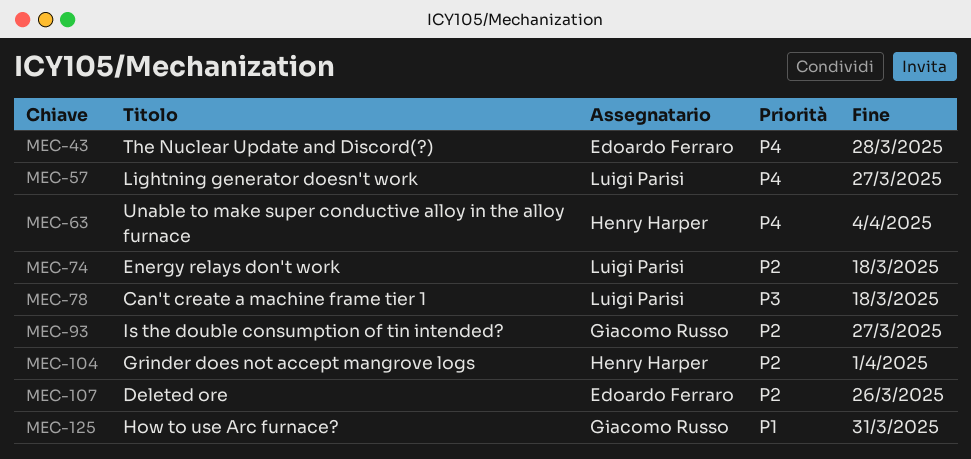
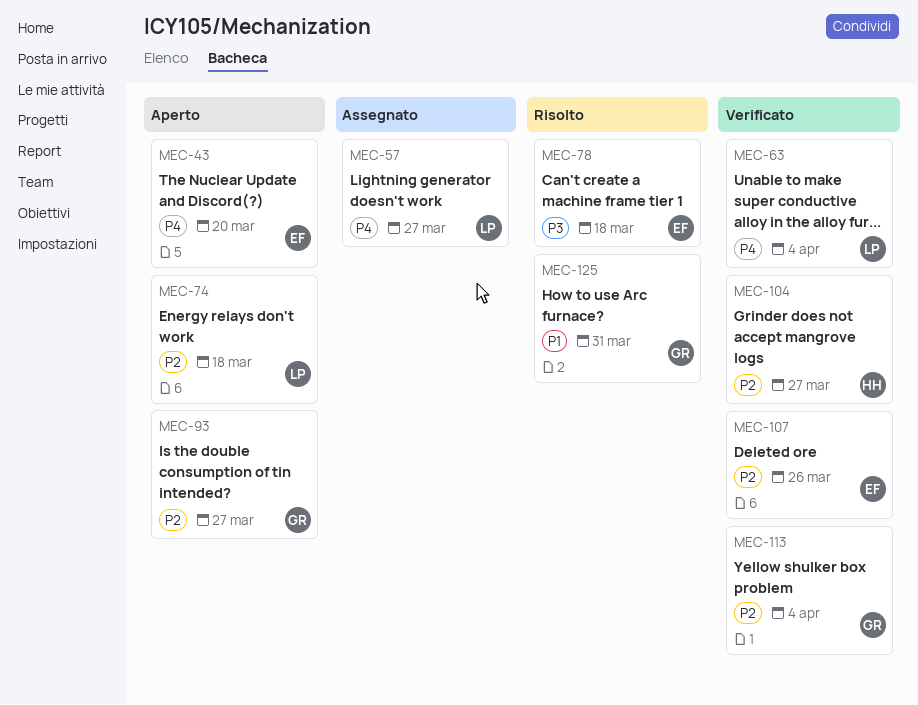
MEC-43, due: Mar 28 -> Mar 20
MEC-63, owner: Henry Harper -> Luigi Parisi
MEC-78, owner: Luigi Parisi -> Edoardo Ferraro
MEC-104, due: Apr 1 -> Mar 27
MEC-113: none -> present

